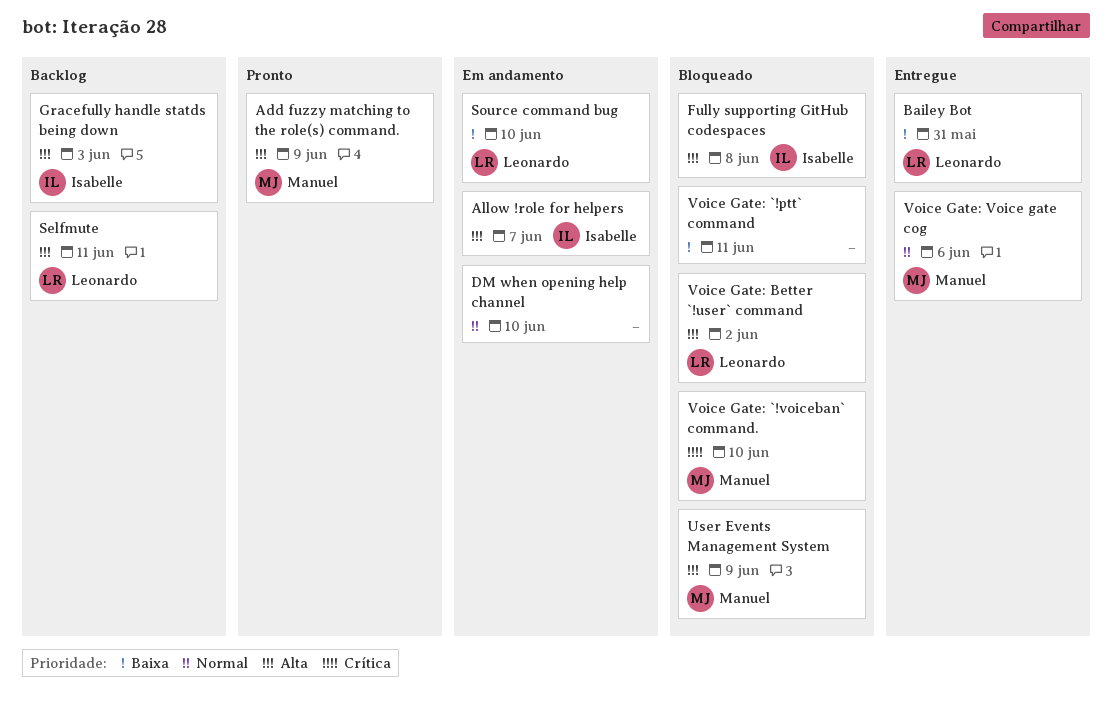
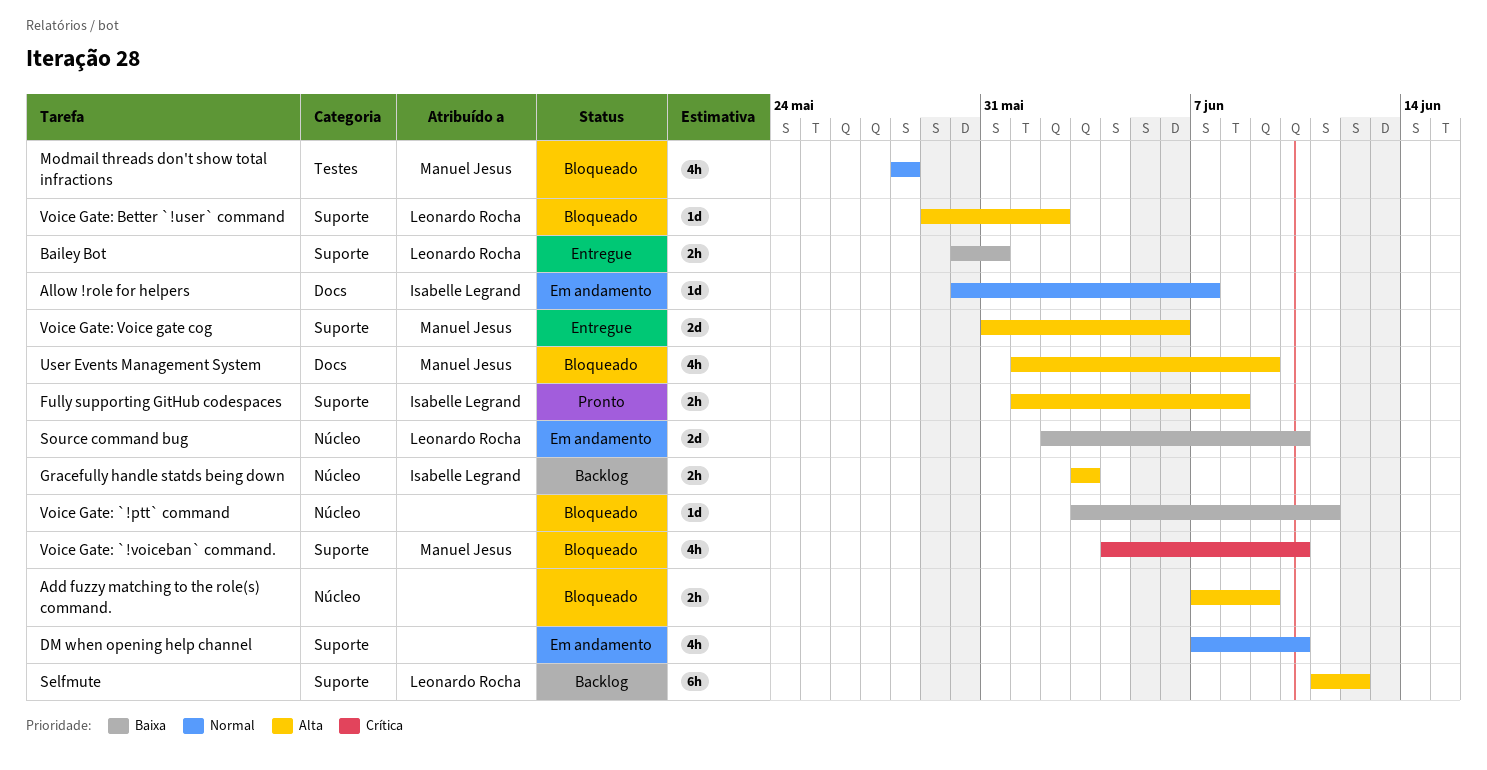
Add fuzzy matching to the role(s) command., status: Pronto -> Bloqueado
Add fuzzy matching to the role(s) command., owner: Manuel Jesus -> none
Allow !role for helpers, priority: Alta -> Normal
Fully supporting GitHub codespaces, status: Bloqueado -> Pronto
Modmail threads don't show total infractions: none -> present
Selfmute, due: Jun 11 -> Jun 12
Voice Gate: Voice gate cog, priority: Normal -> Alta

